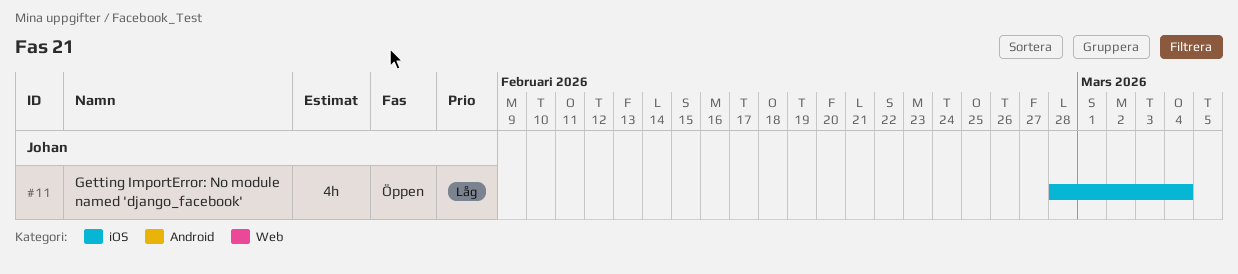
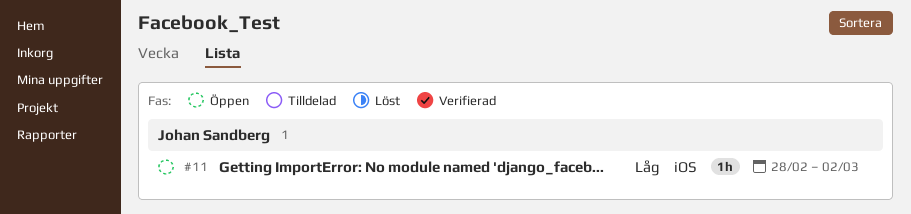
#11, estimate: 4h -> 1h
#11, due: Mar 4 -> Mar 2

